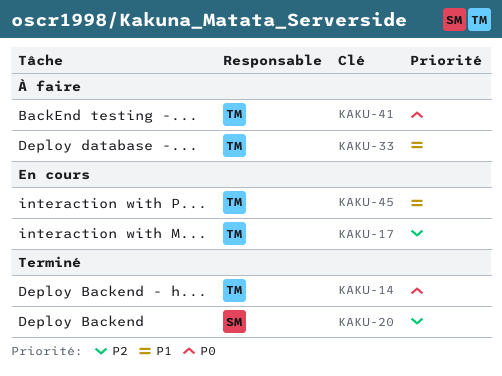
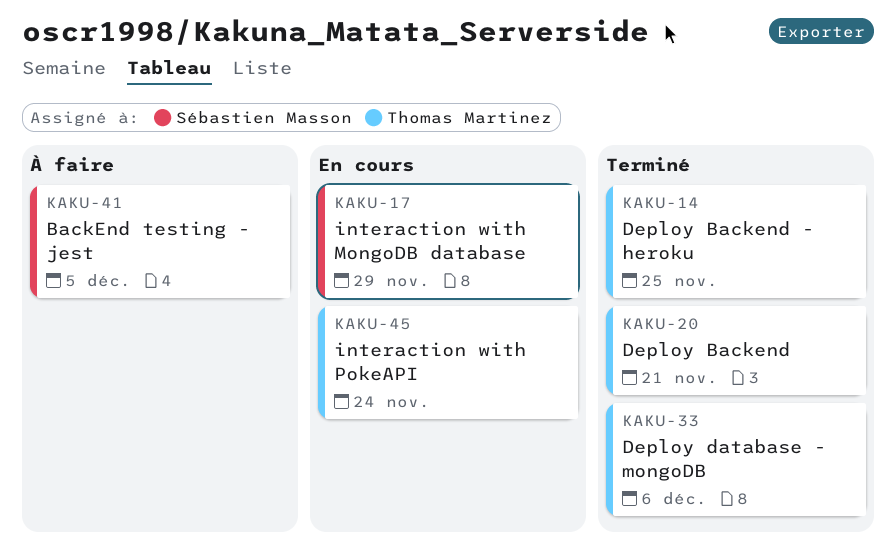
KAKU-17, owner: Thomas Martinez -> Sébastien Masson
KAKU-20, owner: Sébastien Masson -> Thomas Martinez
KAKU-33, status: À faire -> Terminé
KAKU-41, owner: Thomas Martinez -> Sébastien Masson

